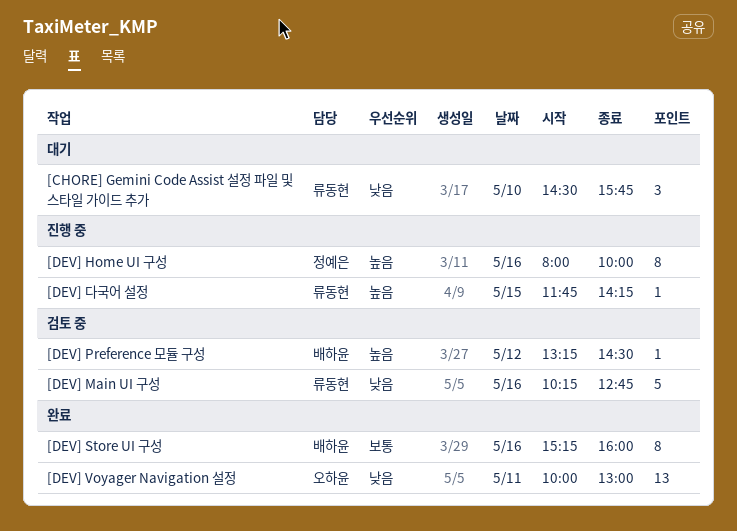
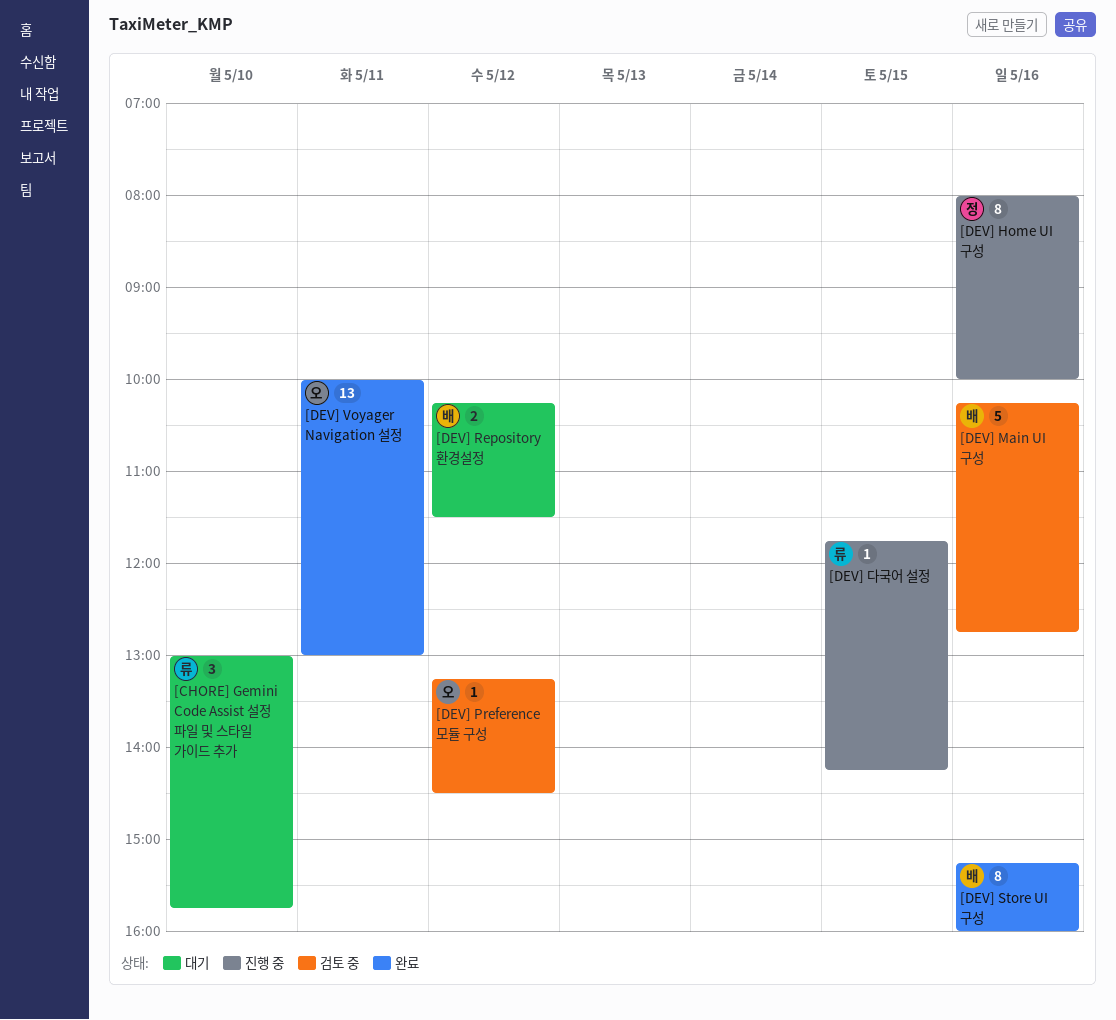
[CHORE] Gemini Code Assist 설정 파일 및 스타일 가이드 추가, begins: 14:30 -> 13:00
[DEV] Main UI 구성, owner: 류동현 -> 배하윤
[DEV] Preference 모듈 구성, owner: 배하윤 -> 오하윤
[DEV] Repository 환경설정: none -> present

